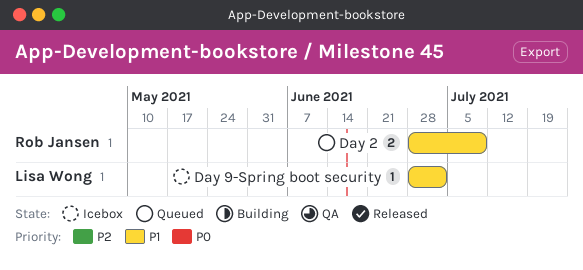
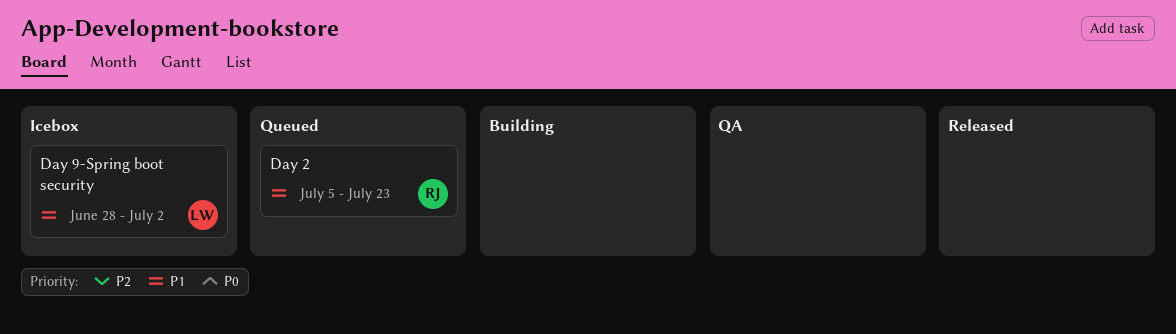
Day 2, start: Jun 28 -> Jul 5
Day 2, due: Jul 9 -> Jul 23

